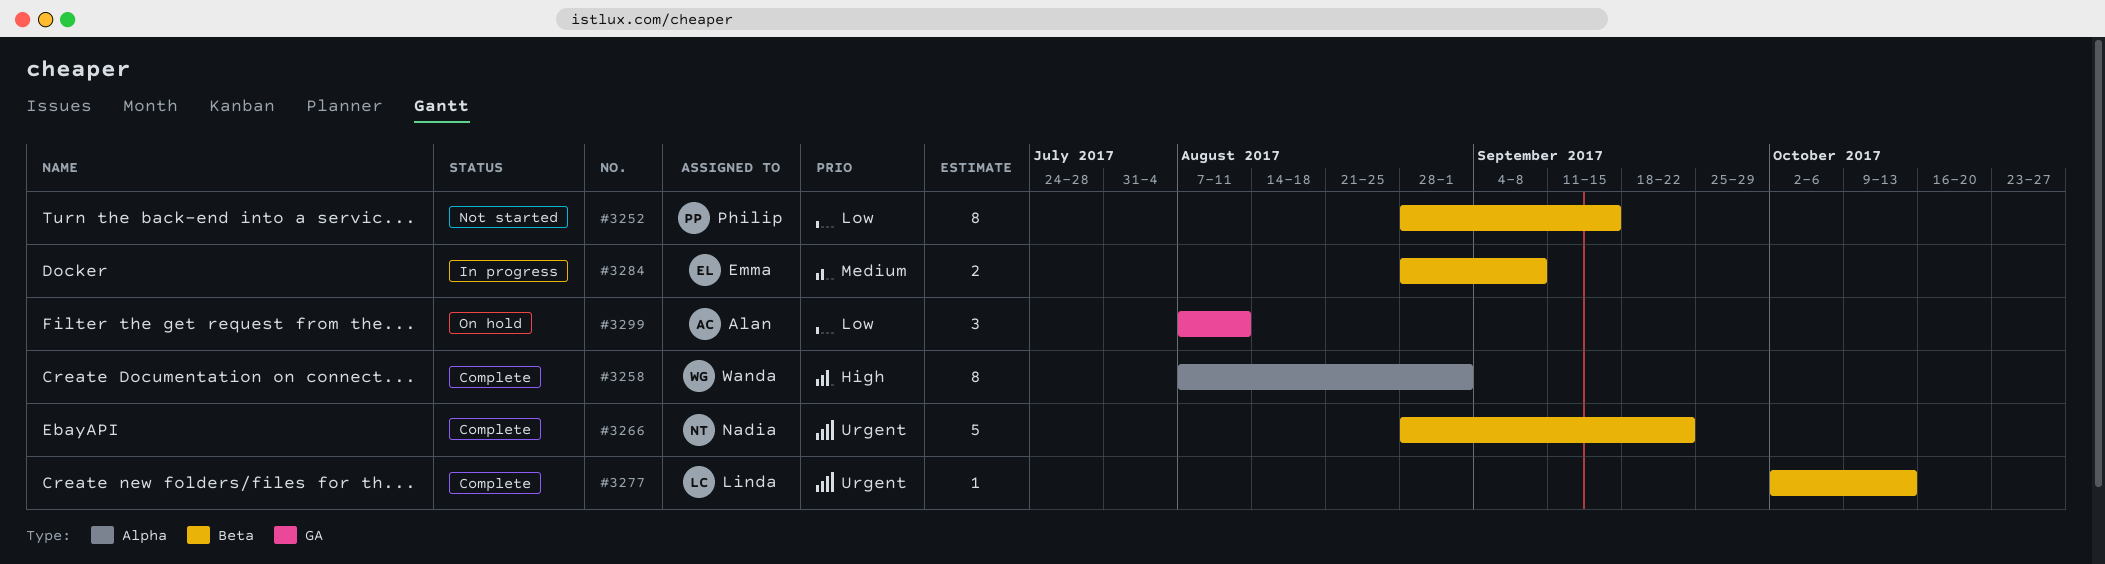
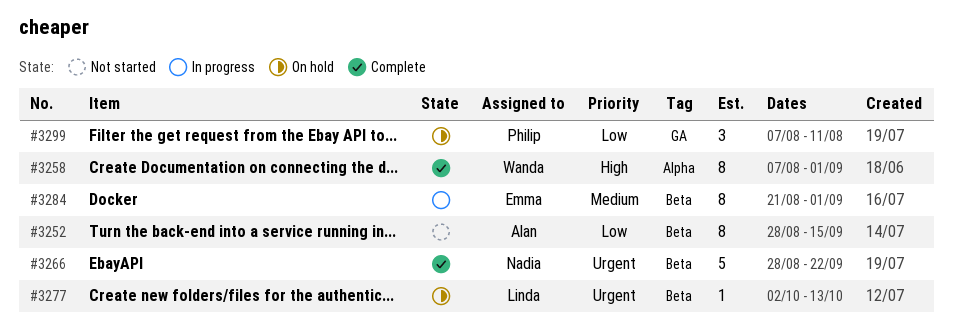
#3252, owner: Philip -> Alan
#3277, status: Complete -> On hold
#3284, estimate: 2 -> 8
#3284, start: Aug 28 -> Aug 21
#3284, due: Sep 8 -> Sep 1
#3299, owner: Alan -> Philip

